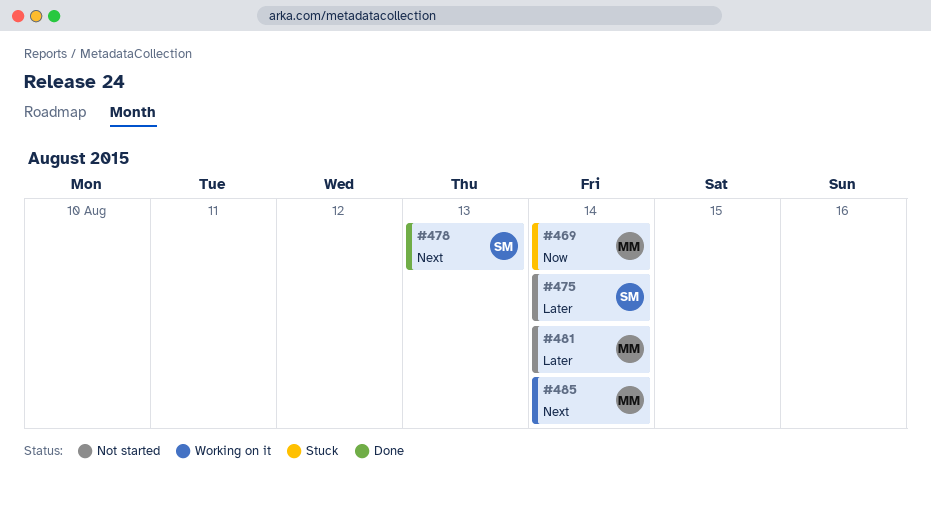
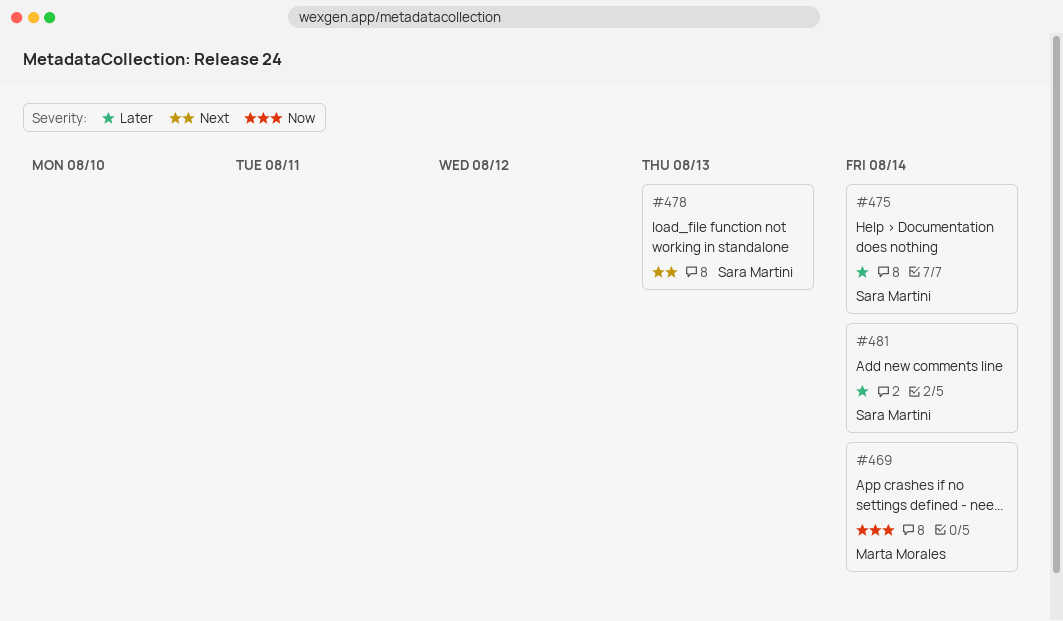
#481, owner: Marta Morales -> Sara Martini
#485: present -> none

